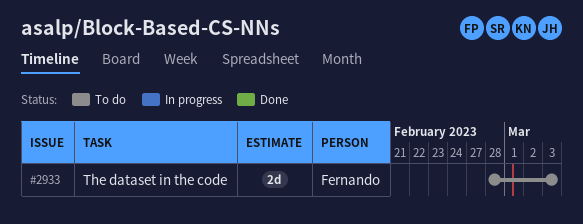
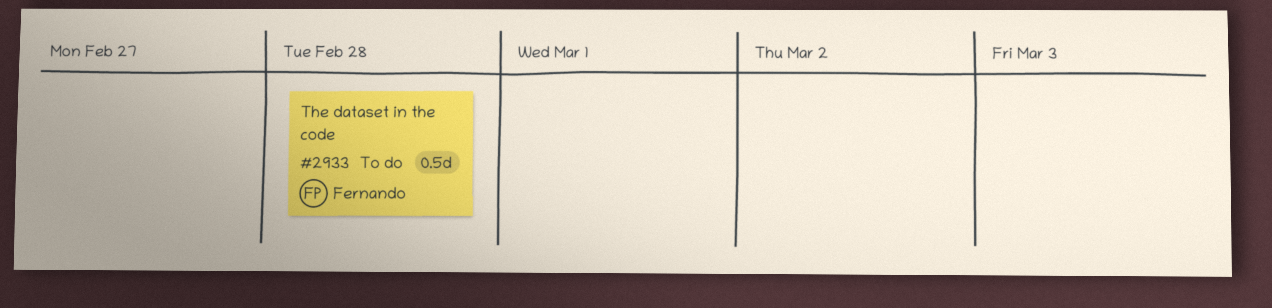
#2933, estimate: 2d -> 0.5d
#2933, due: Mar 3 -> Feb 28

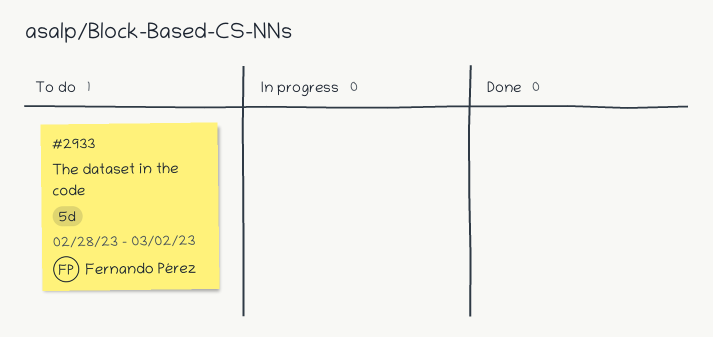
#2933, estimate: 0.5d -> 5d
#2933, due: Feb 28 -> Mar 2

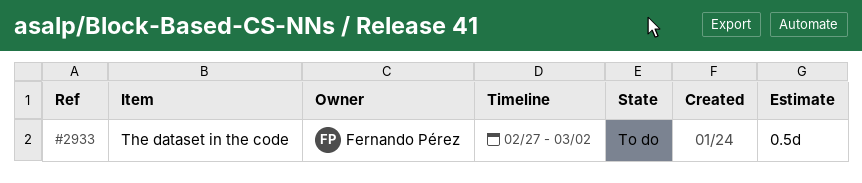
#2933, estimate: 5d -> 0.5d
#2933, start: Feb 28 -> Feb 27

